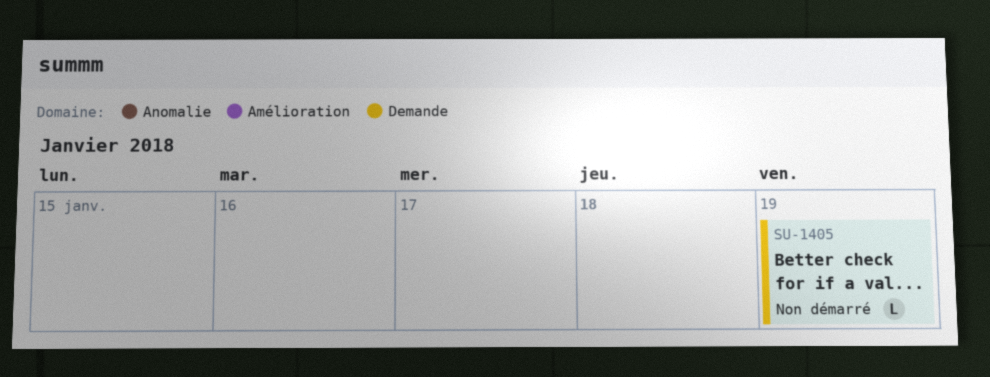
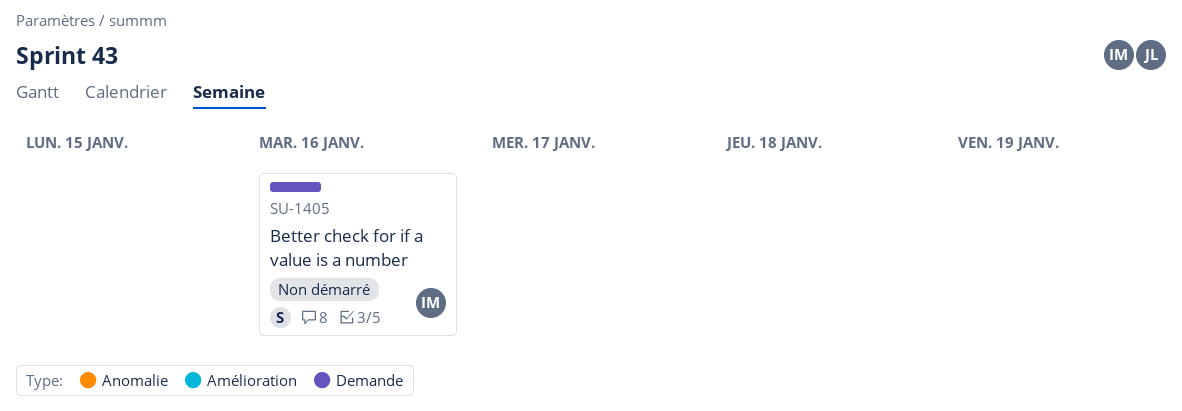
SU-1405, estimate: L -> S
SU-1405, due: Jan 19 -> Jan 16

